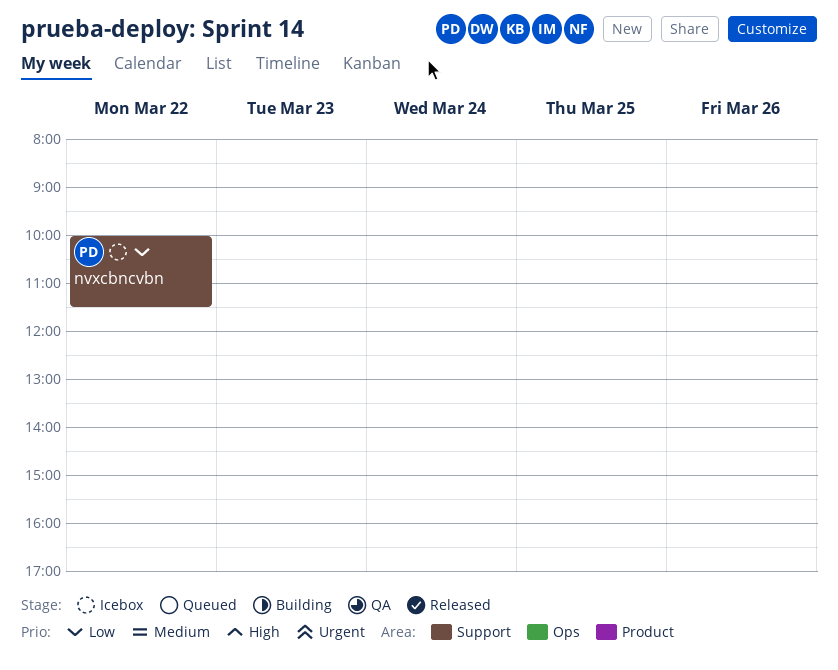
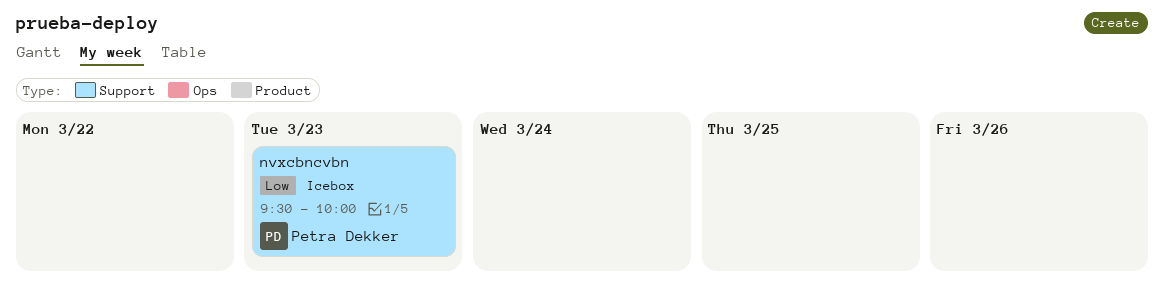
nvxcbncvbn, day: Mar 22 -> Mar 23
nvxcbncvbn, begins: 10:00 -> 09:30
nvxcbncvbn, ends: 11:30 -> 10:00

